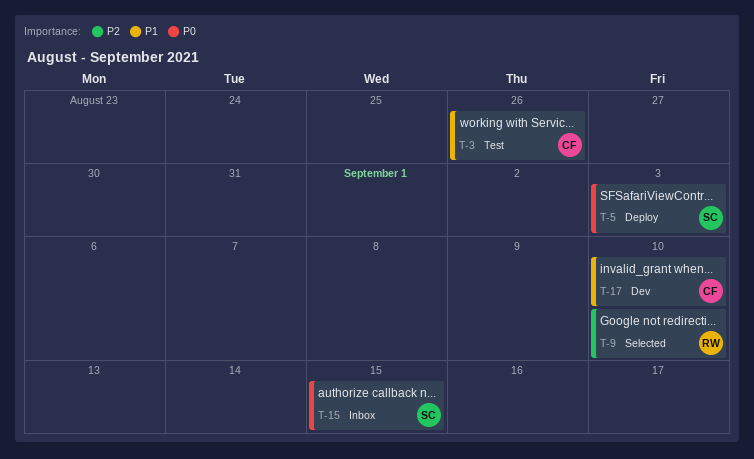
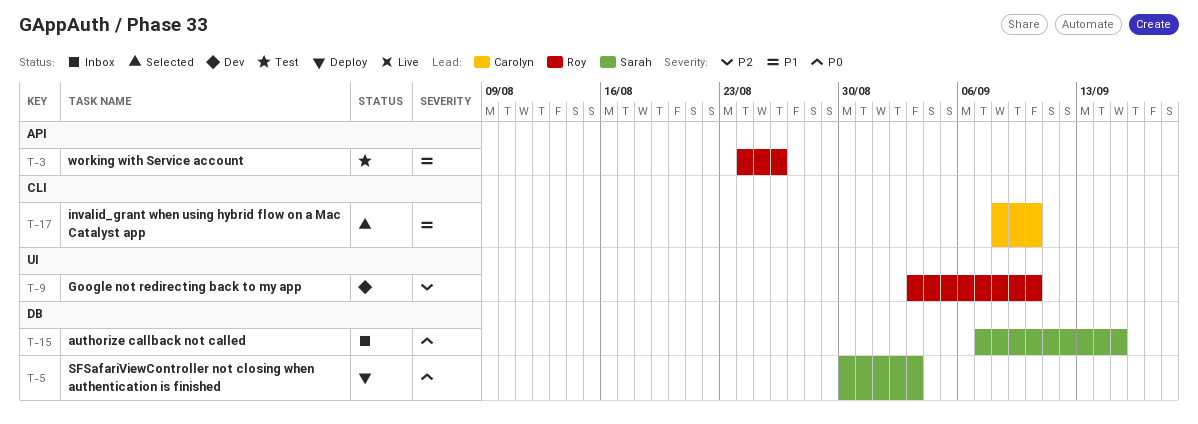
T-3, owner: Carolyn -> Roy
T-9, status: Selected -> Dev
T-17, status: Dev -> Selected

